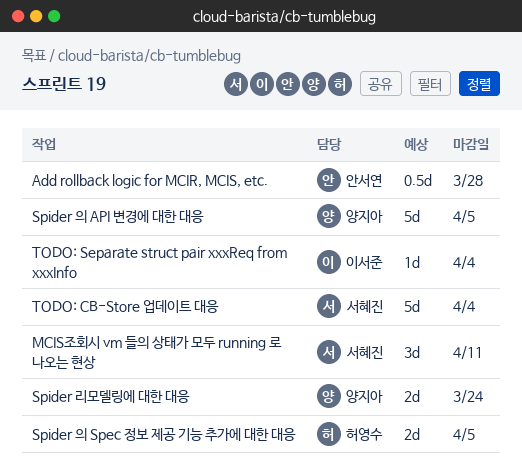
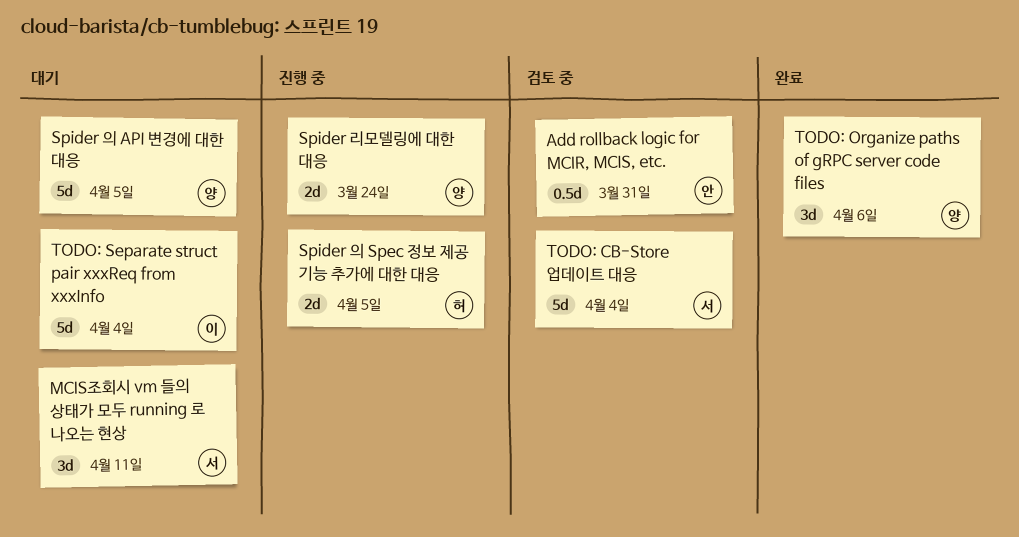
Add rollback logic for MCIR, MCIS, etc., due: Mar 28 -> Mar 31
TODO: Organize paths of gRPC server code files: none -> present
TODO: Separate struct pair xxxReq from xxxInfo, estimate: 1d -> 5d

